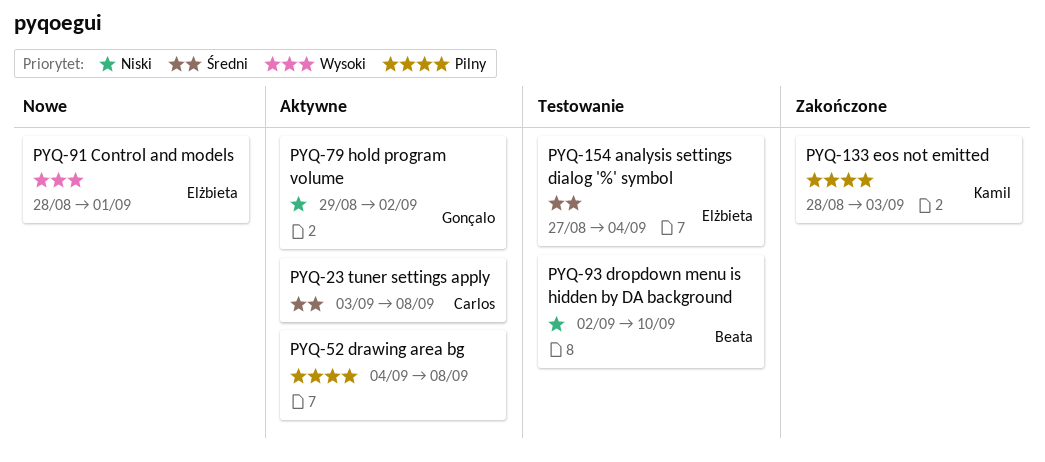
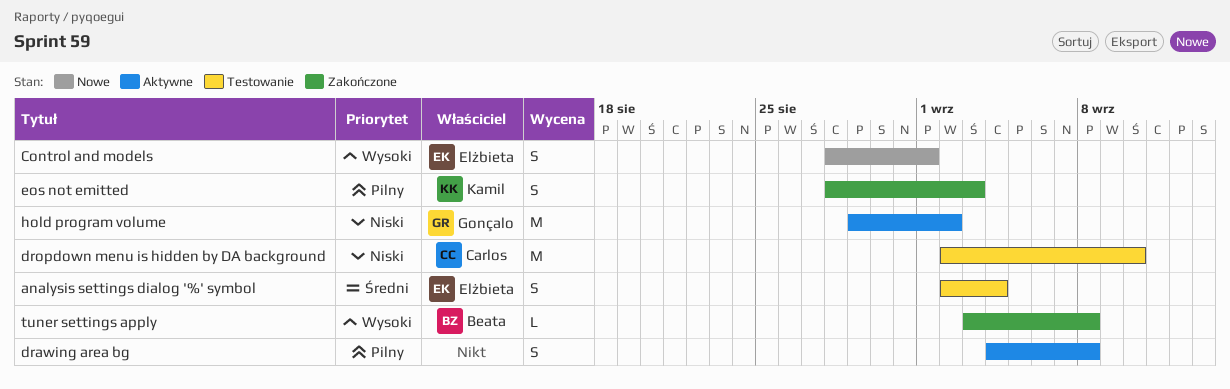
analysis settings dialog '%' symbol, start: Aug 27 -> Sep 2
dropdown menu is hidden by DA background, owner: Beata -> Carlos
tuner settings apply, status: Aktywne -> Zakończone
tuner settings apply, owner: Carlos -> Beata
tuner settings apply, priority: Średni -> Wysoki

